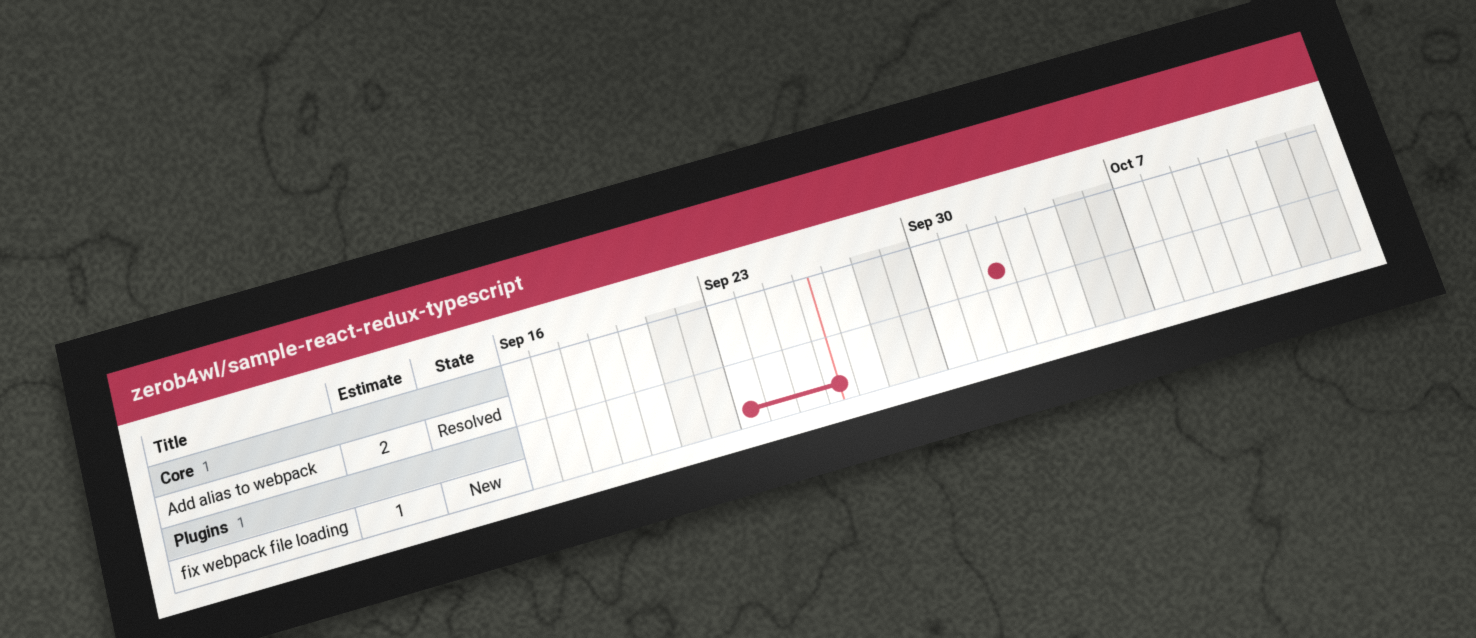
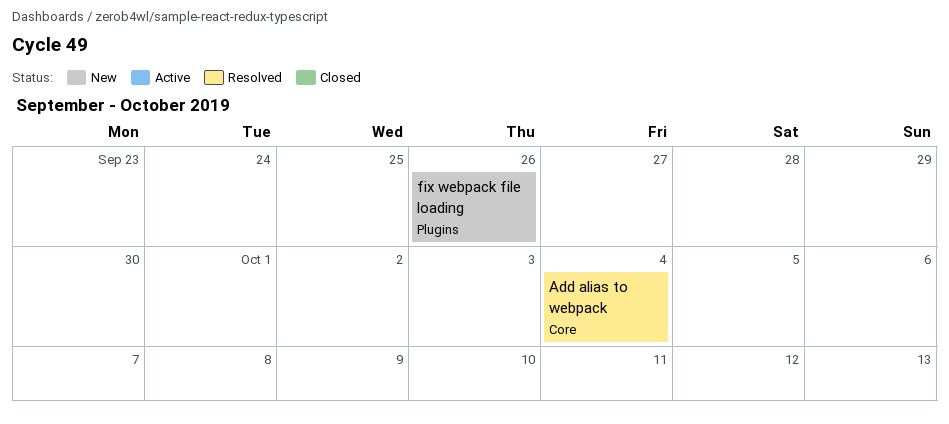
Add alias to webpack, due: Oct 2 -> Oct 4

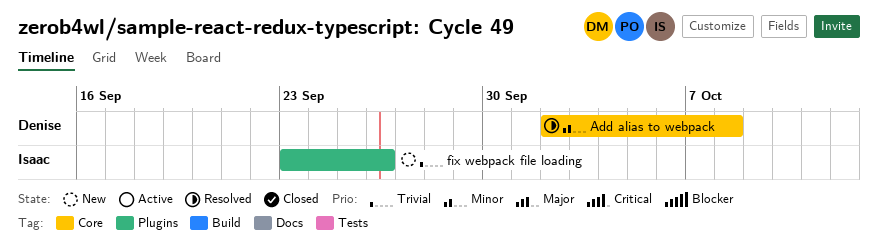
Add alias to webpack, due: Oct 4 -> Oct 8

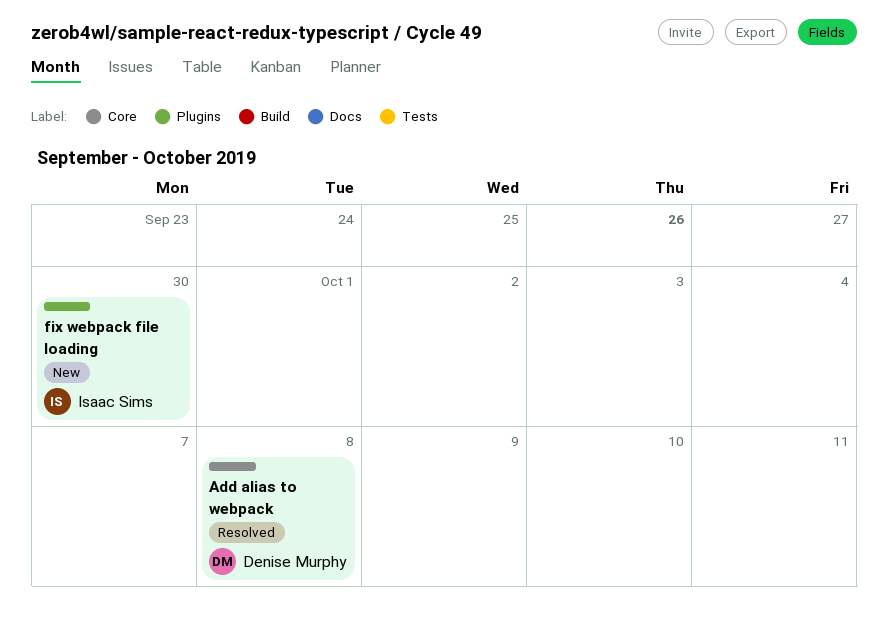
fix webpack file loading, due: Sep 26 -> Sep 30

